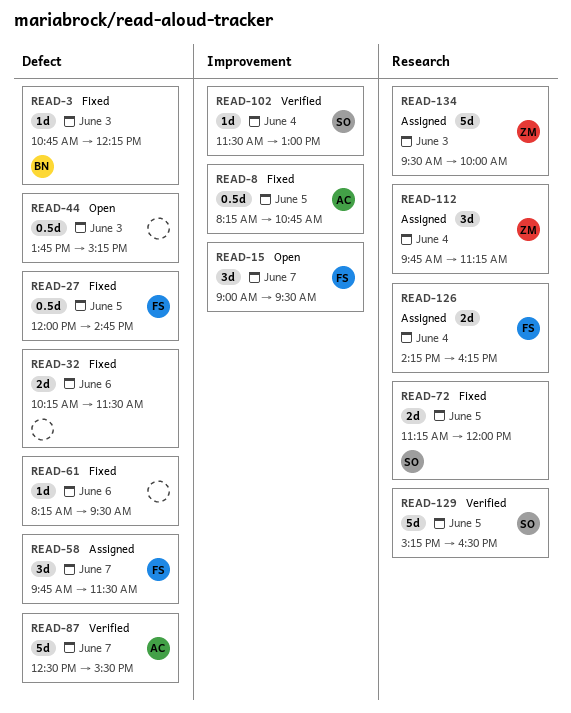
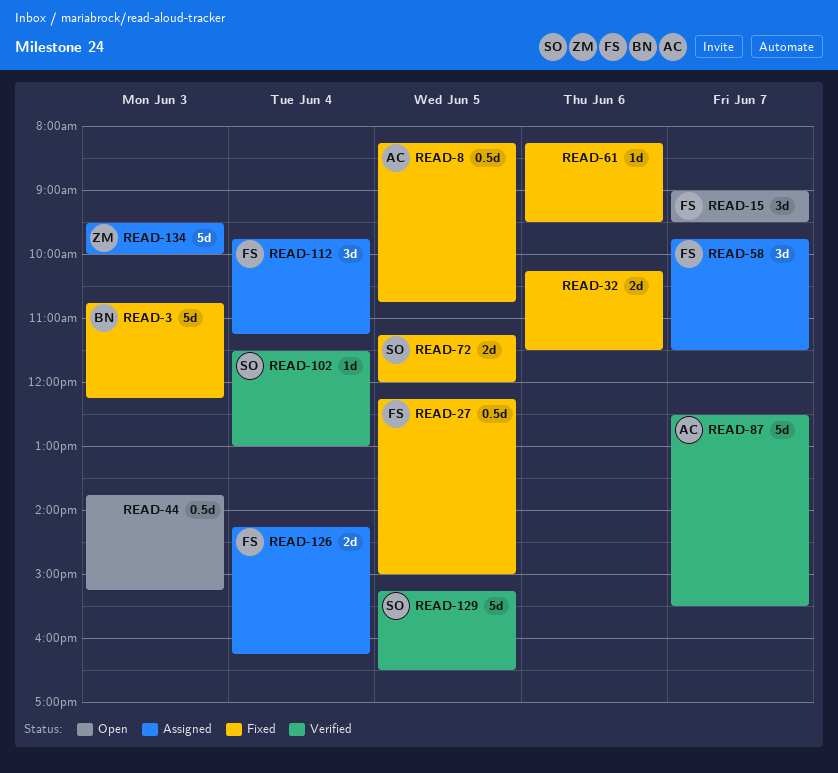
READ-3, estimate: 1d -> 5d
READ-27, begins: 12:00 -> 12:15
READ-27, ends: 14:45 -> 15:00
READ-112, owner: ZM -> FS

